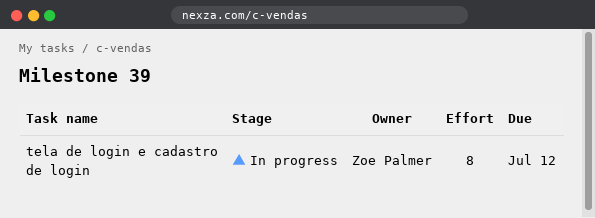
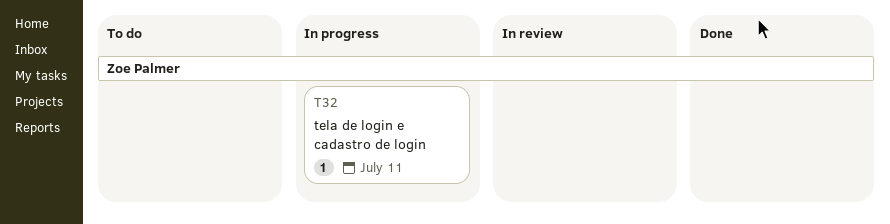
tela de login e cadastro de login, estimate: 8 -> 1
tela de login e cadastro de login, due: Jul 12 -> Jul 11

